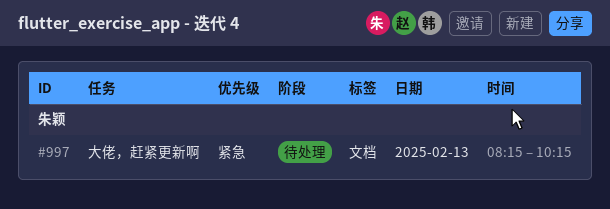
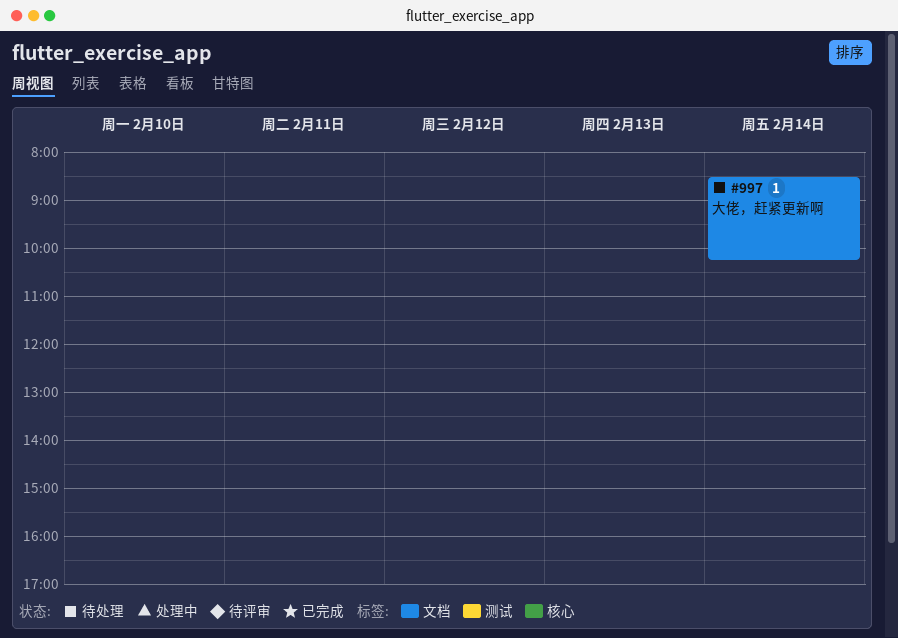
#997, day: Feb 13 -> Feb 14
#997, begins: 08:15 -> 08:30

